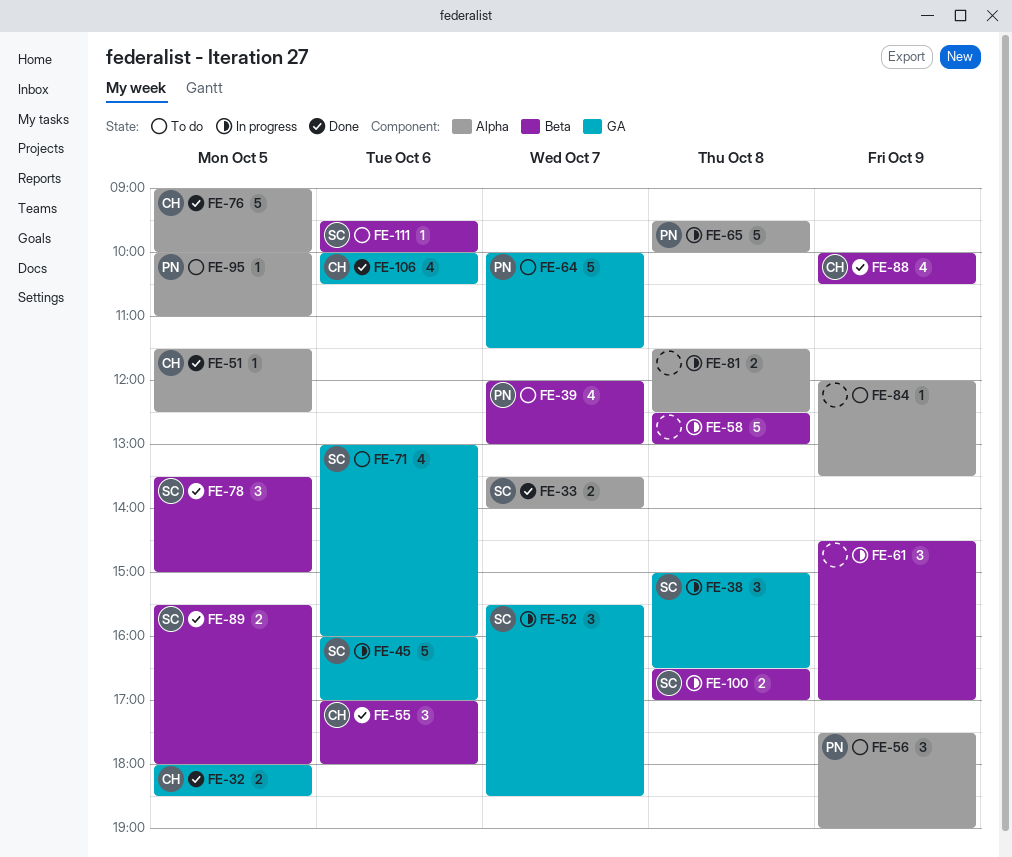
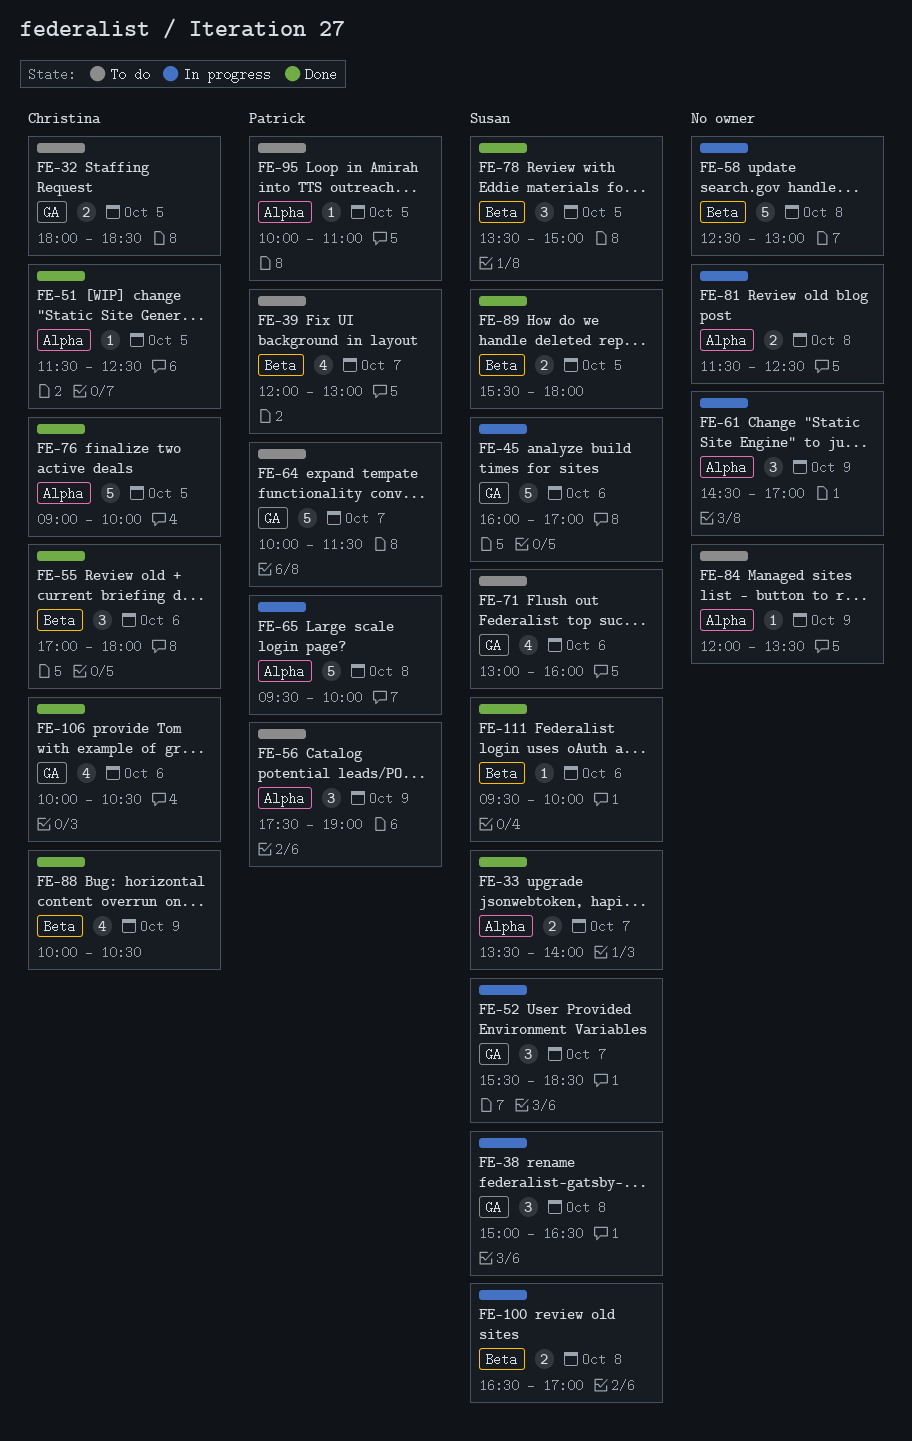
FE-32, status: Done -> To do
FE-61, label: Beta -> Alpha
FE-111, status: To do -> Done

